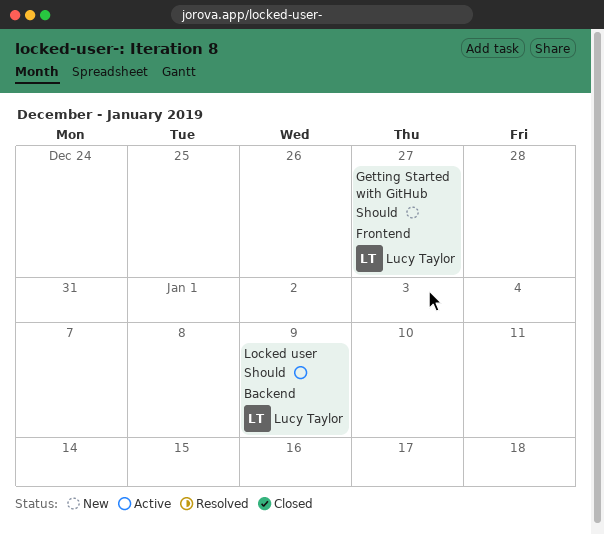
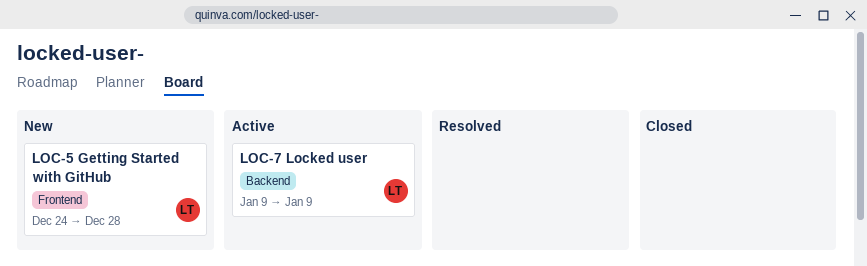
Getting Started with GitHub, due: Dec 27 -> Dec 28

